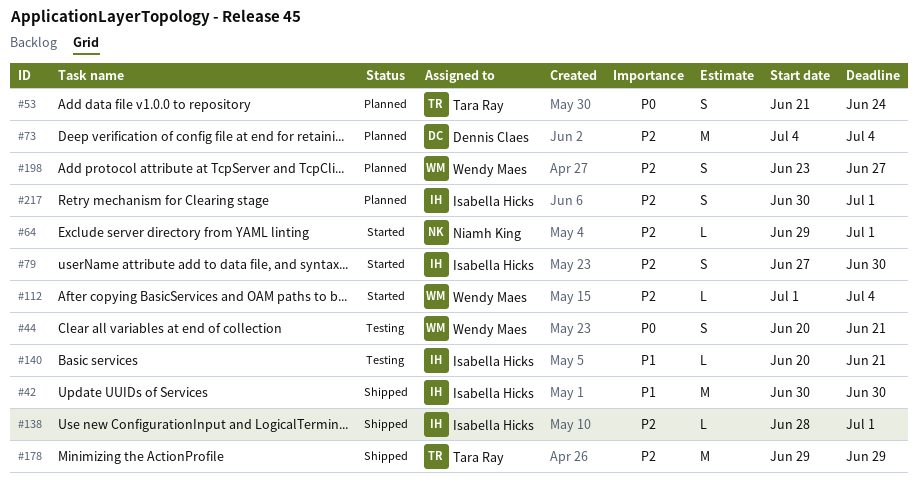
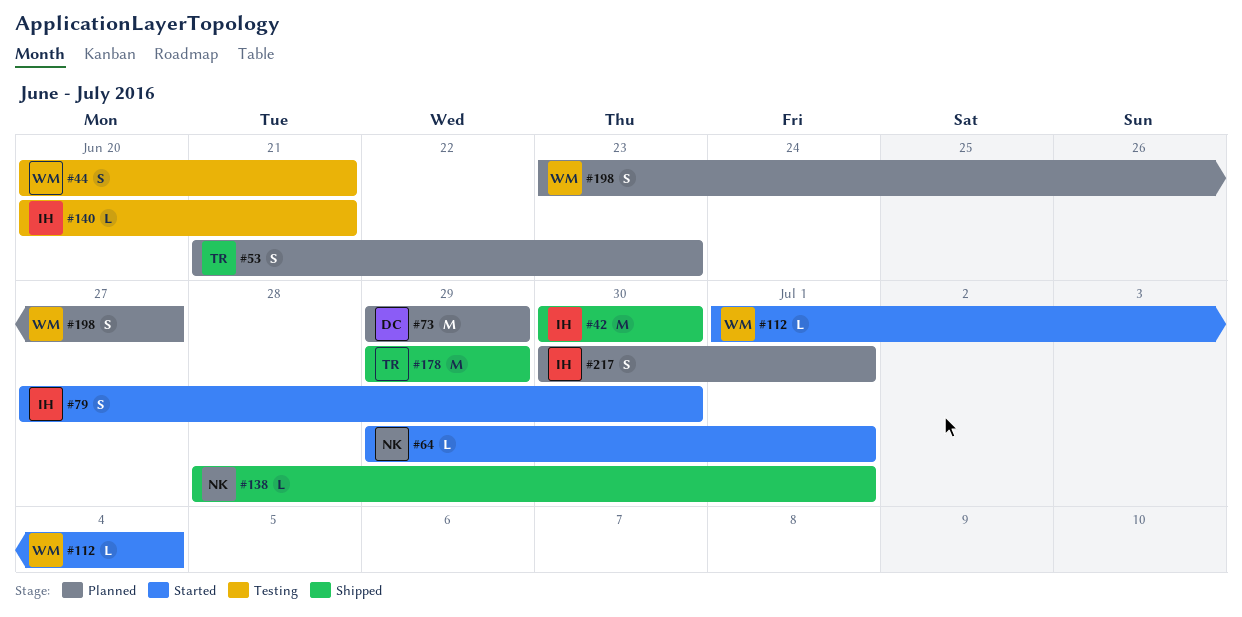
#53, due: Jun 24 -> Jun 23
#73, start: Jul 4 -> Jun 29
#73, due: Jul 4 -> Jun 29
#138, owner: Isabella Hicks -> Niamh King

